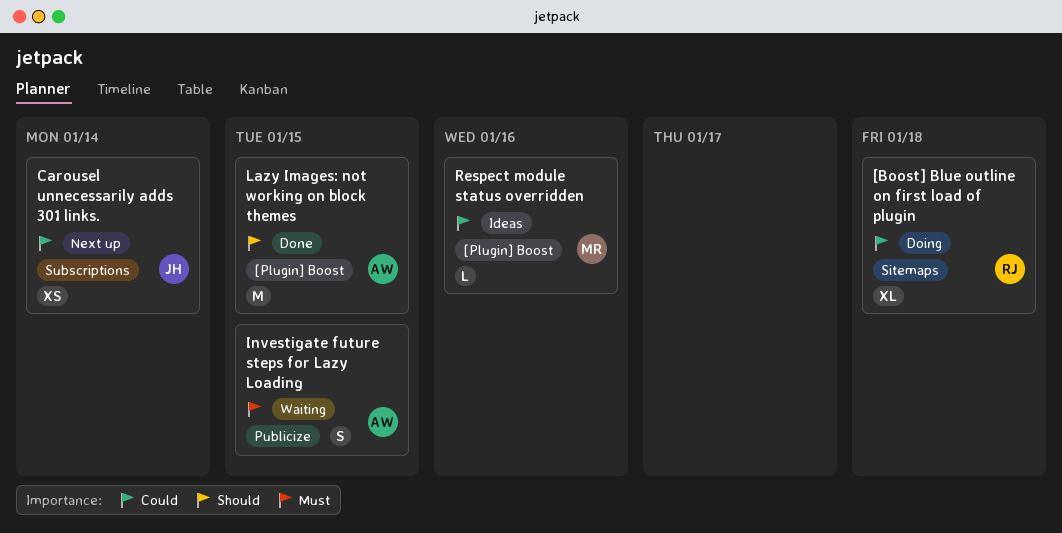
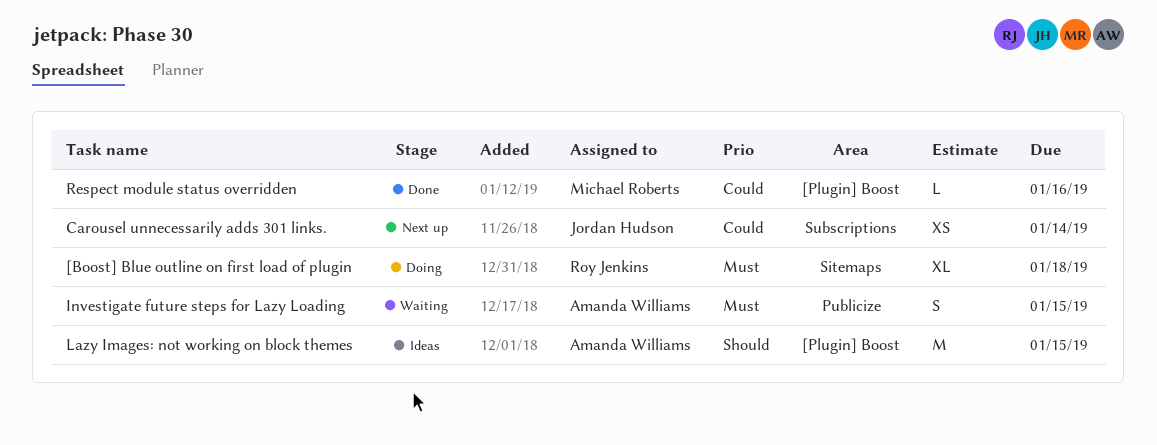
[Boost] Blue outline on first load of plugin, priority: Could -> Must
Lazy Images: not working on block themes, status: Done -> Ideas
Respect module status overridden, status: Ideas -> Done

